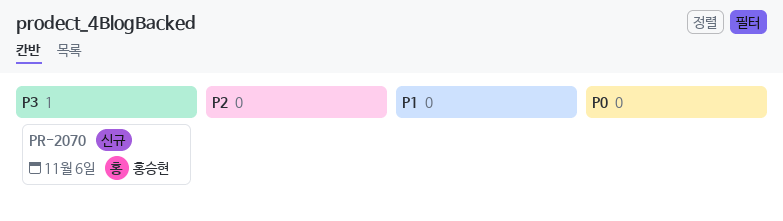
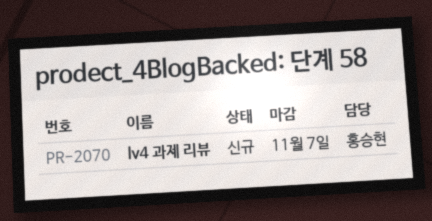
PR-2070, due: Nov 6 -> Nov 7

